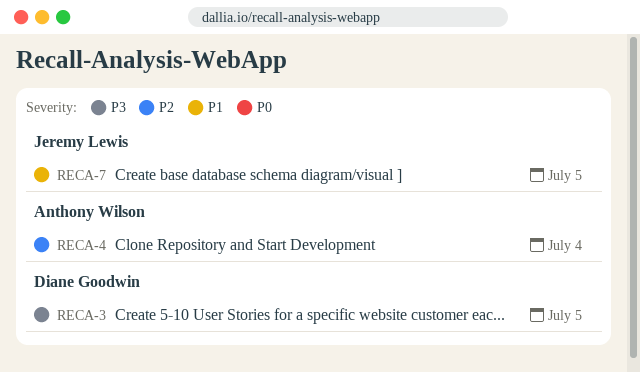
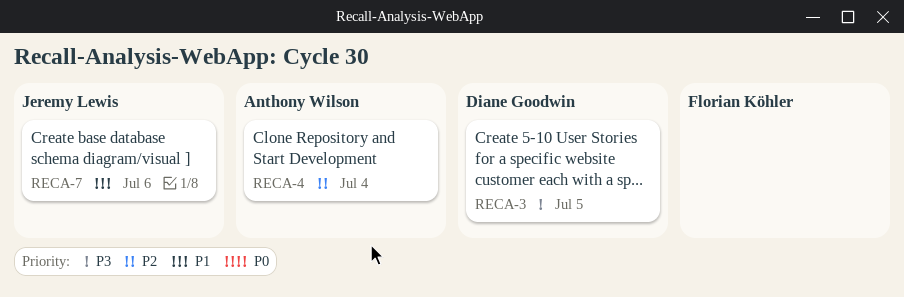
RECA-7, due: Jul 5 -> Jul 6

